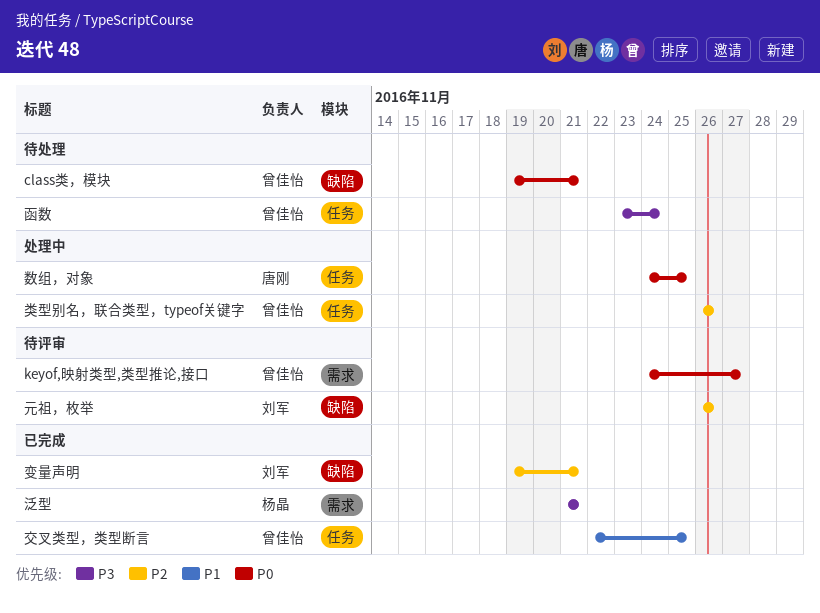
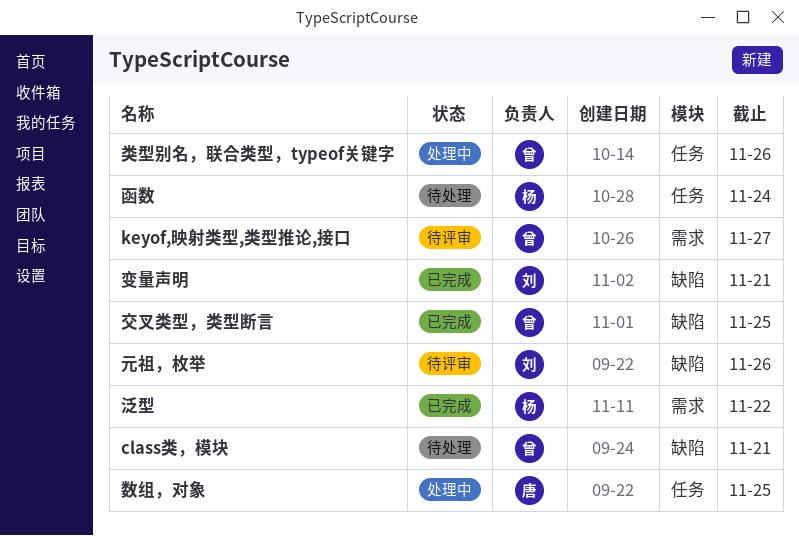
交叉类型，类型断言, label: 任务 -> 缺陷
函数, owner: 曾佳怡 -> 杨晶
泛型, due: Nov 21 -> Nov 22

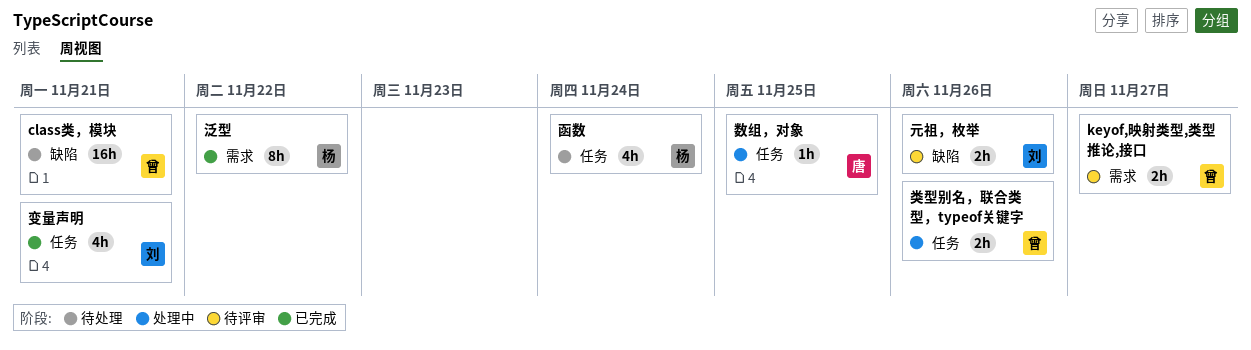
交叉类型，类型断言: present -> none
变量声明, label: 缺陷 -> 任务

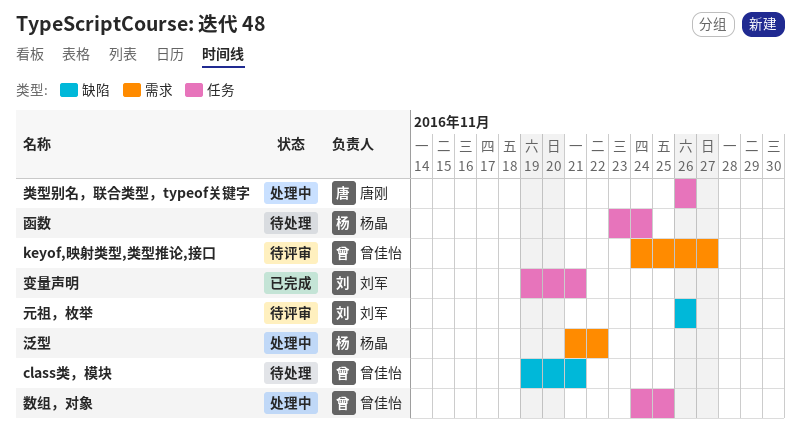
数组，对象, owner: 唐刚 -> 曾佳怡
泛型, status: 已完成 -> 处理中
类型别名，联合类型，typeof关键字, owner: 曾佳怡 -> 唐刚

